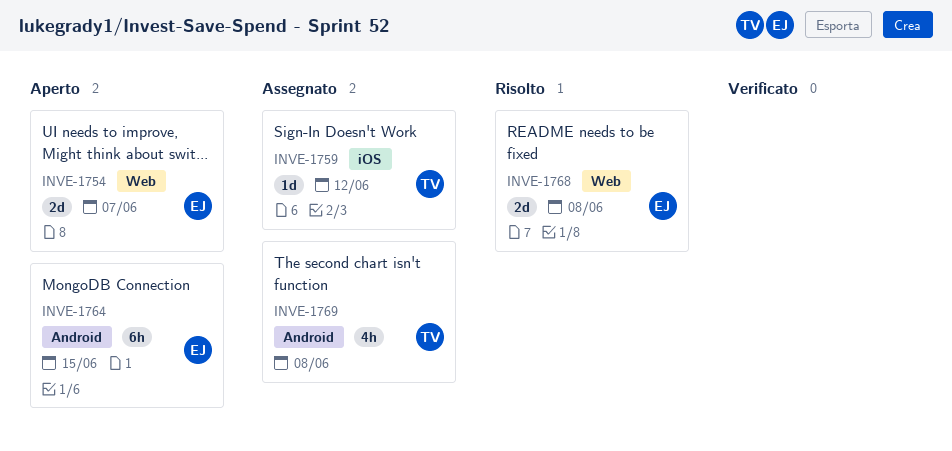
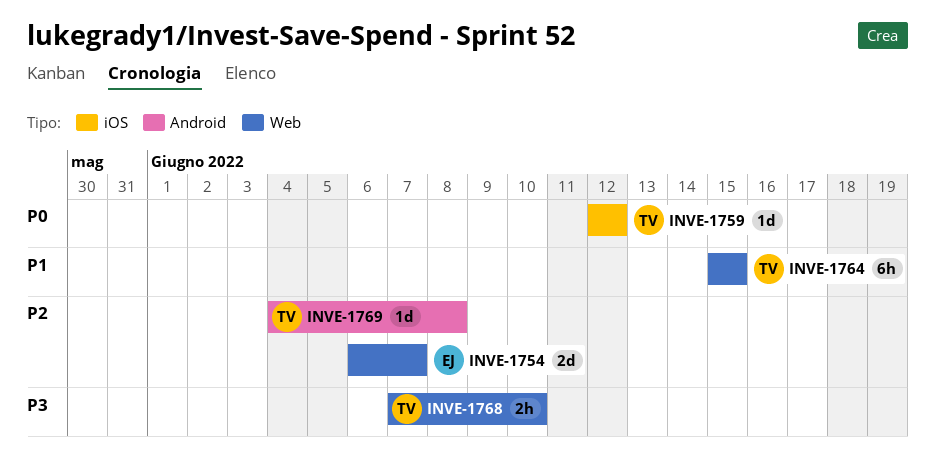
INVE-1764, owner: EJ -> TV
INVE-1764, label: Android -> Web
INVE-1768, owner: EJ -> TV
INVE-1768, estimate: 2d -> 2h
INVE-1768, due: Jun 8 -> Jun 10
INVE-1769, estimate: 4h -> 1d

